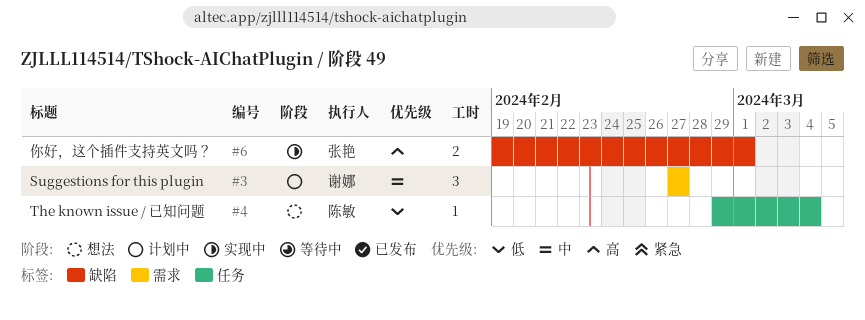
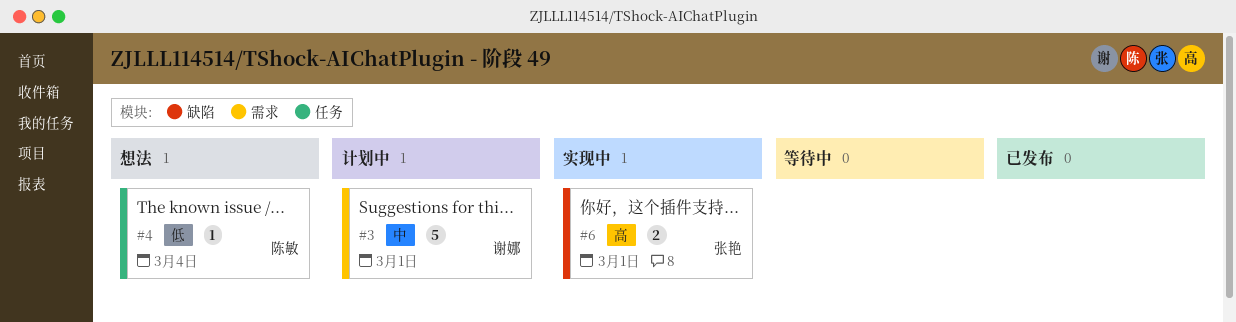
#3, estimate: 3 -> 5
#3, due: Feb 27 -> Mar 1

